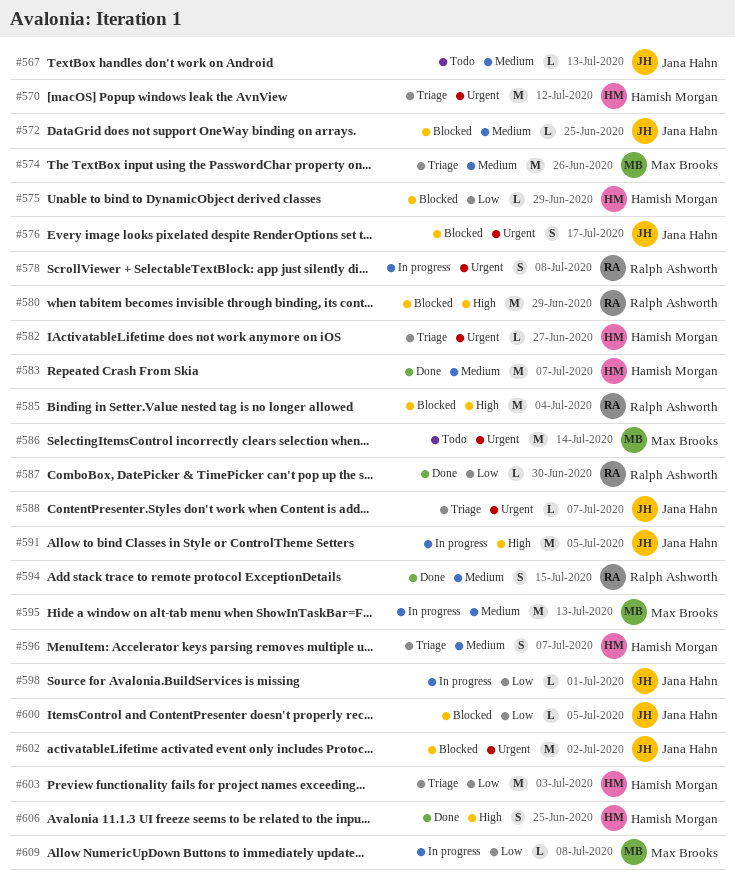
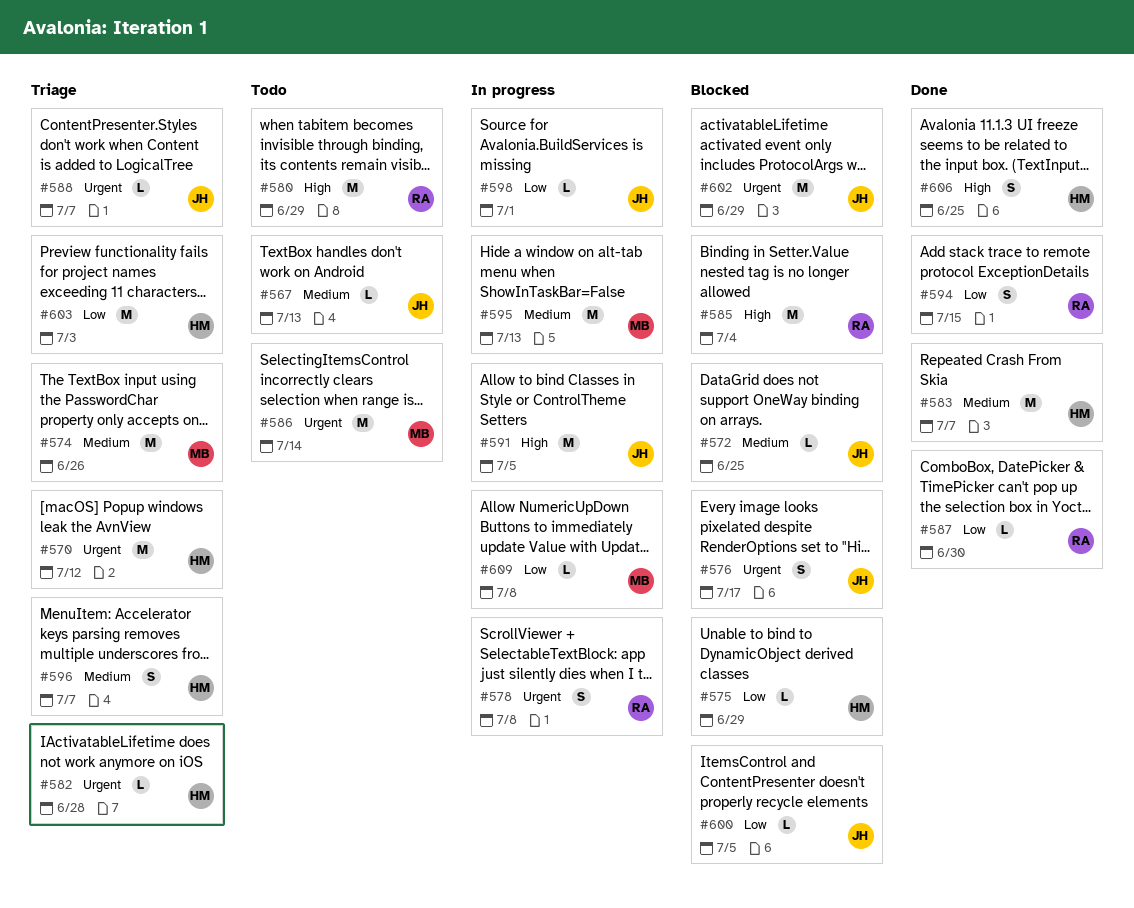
#580, status: Blocked -> Todo
#582, due: Jun 27 -> Jun 28
#594, priority: Medium -> Low
#602, due: Jul 2 -> Jun 29

